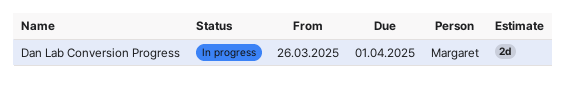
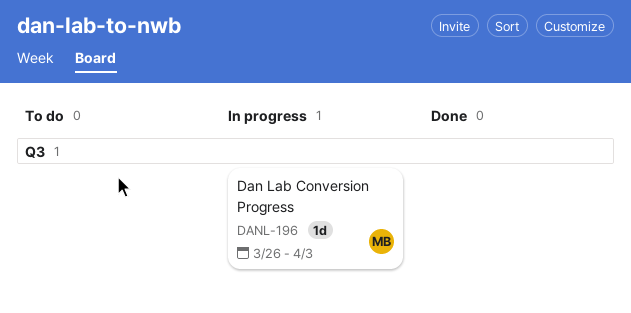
Dan Lab Conversion Progress, estimate: 2d -> 1d
Dan Lab Conversion Progress, due: Apr 1 -> Apr 3

